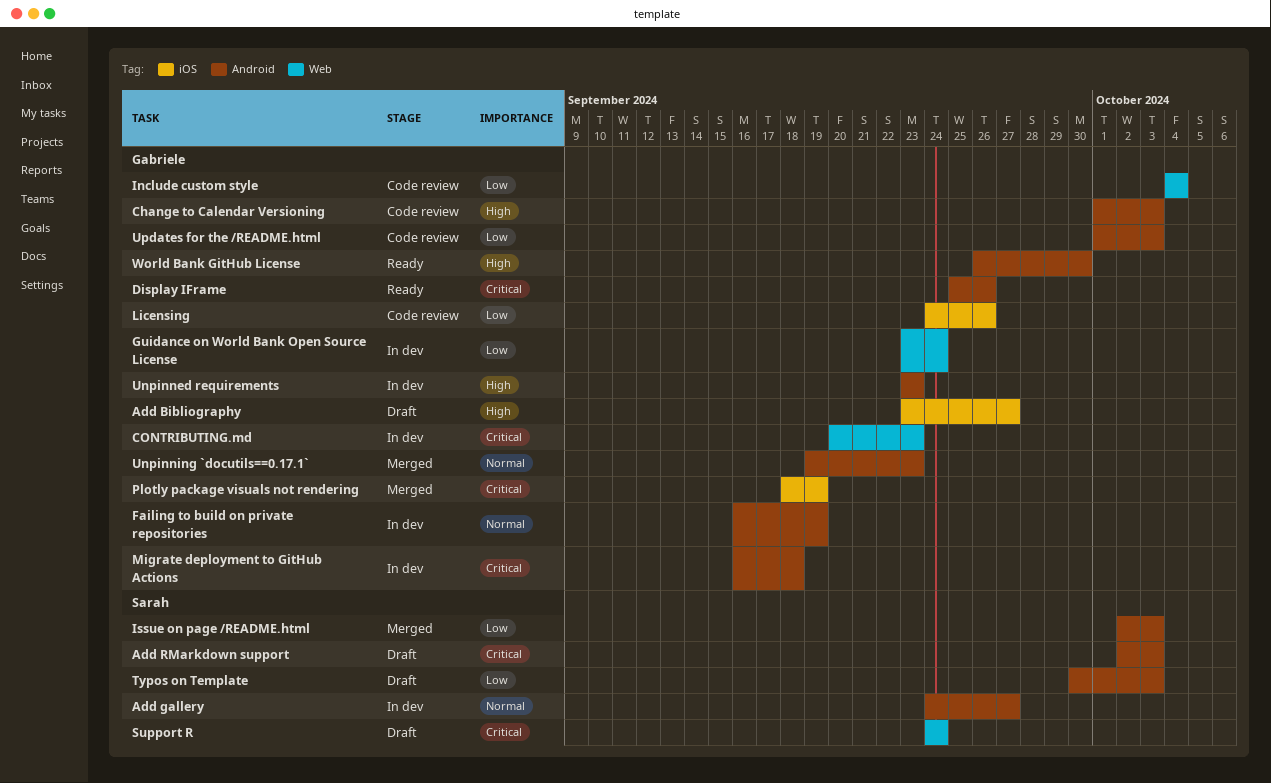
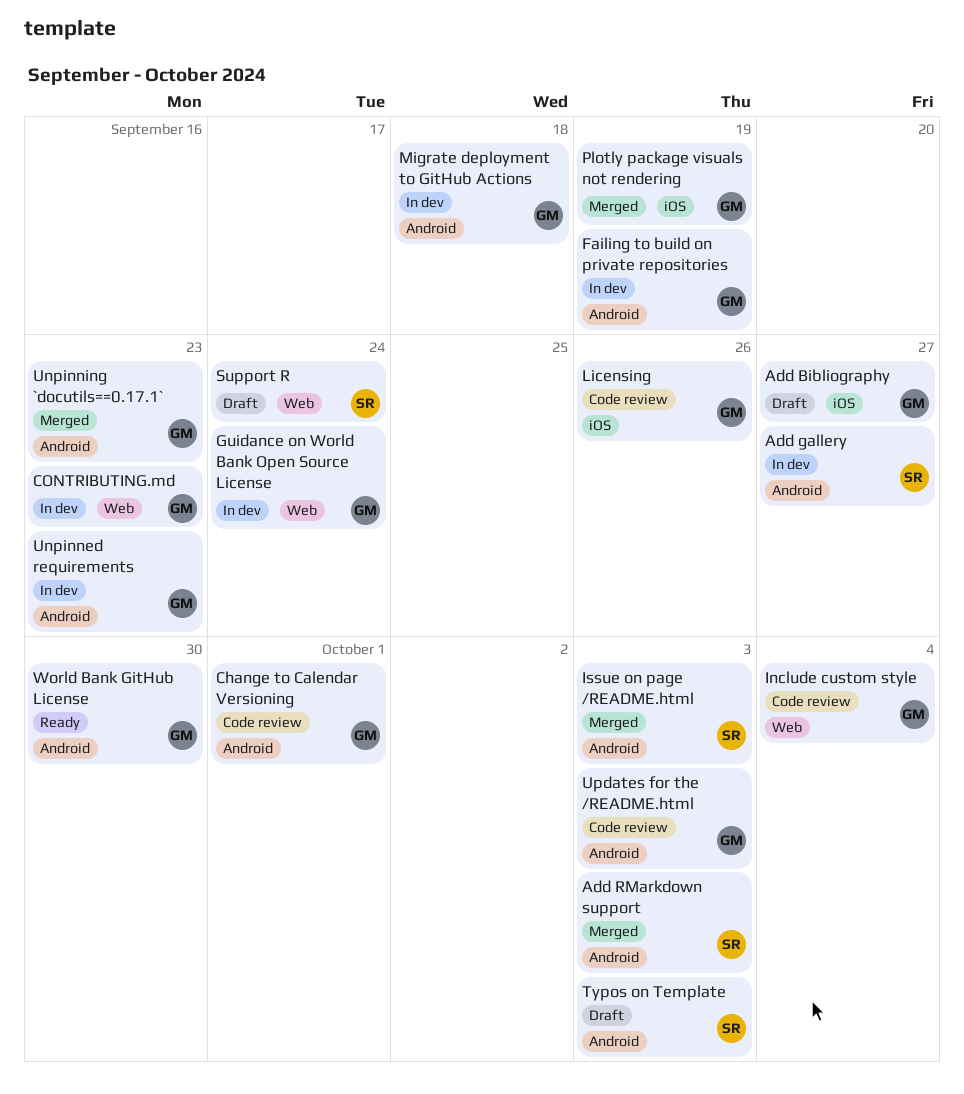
Add RMarkdown support, status: Draft -> Merged
Change to Calendar Versioning, due: Oct 3 -> Oct 1
Display IFrame: present -> none

